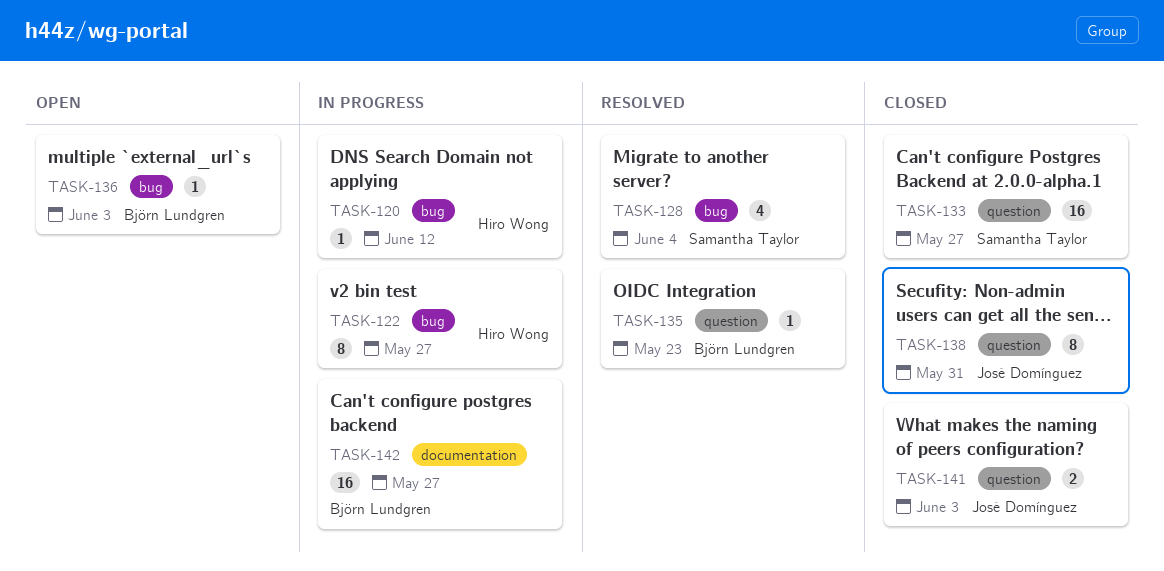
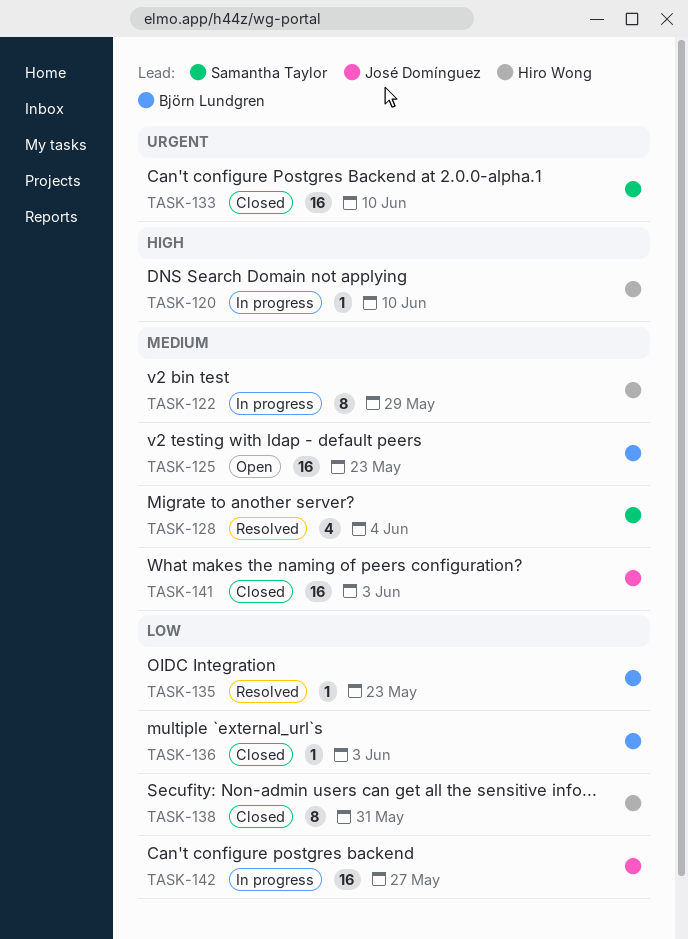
TASK-120, due: Jun 12 -> Jun 10
TASK-122, due: May 27 -> May 29
TASK-125: none -> present
TASK-133, due: May 27 -> Jun 10
TASK-136, status: Open -> Closed
TASK-138, owner: José Domínguez -> Hiro Wong
TASK-141, estimate: 2 -> 16
TASK-142, owner: Björn Lundgren -> José Domínguez

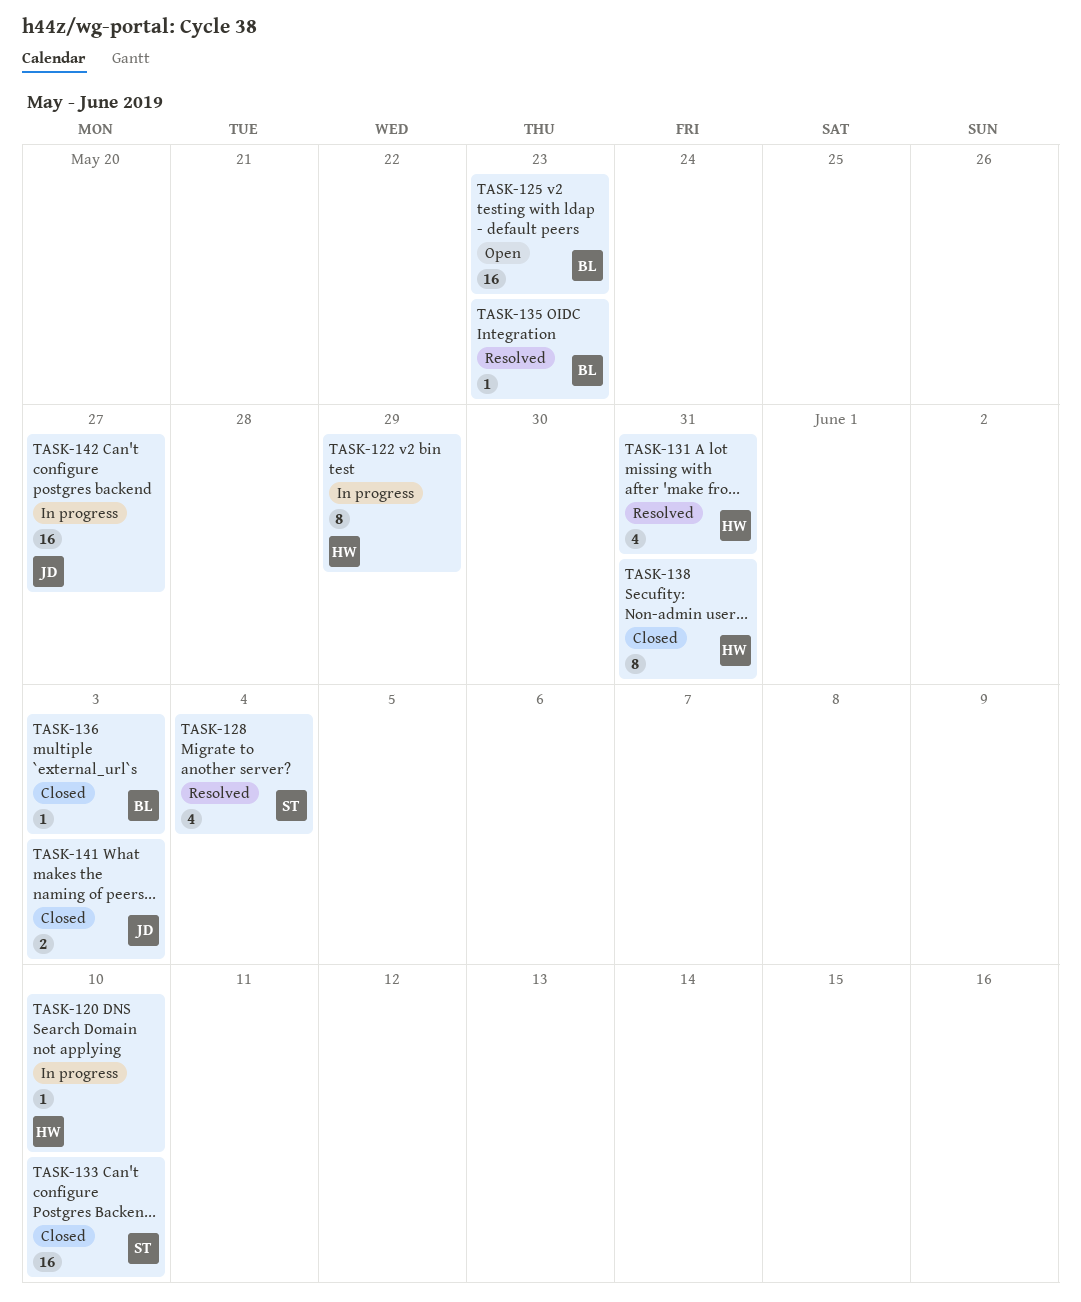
TASK-131: none -> present
TASK-141, estimate: 16 -> 2

